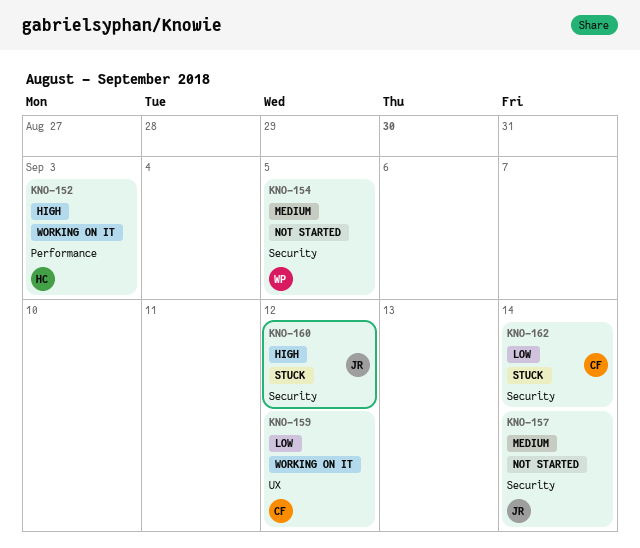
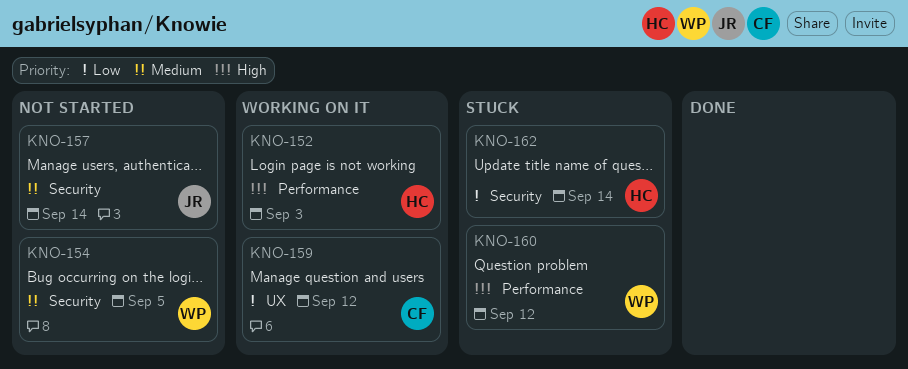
KNO-160, owner: JR -> WP
KNO-160, label: Security -> Performance
KNO-162, owner: CF -> HC

